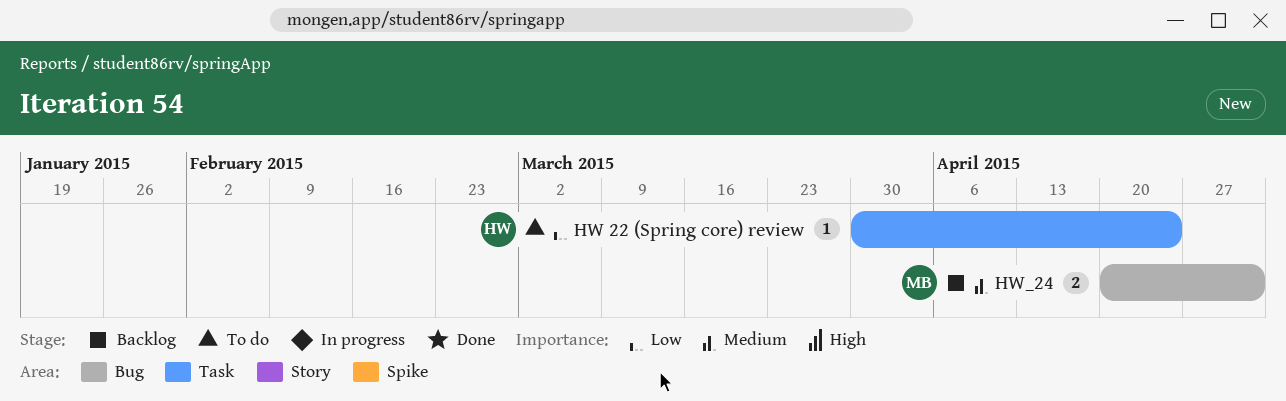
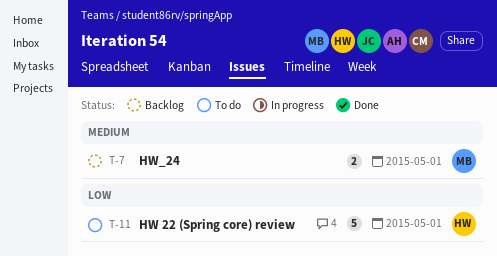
HW 22 (Spring core) review, estimate: 1 -> 5
HW 22 (Spring core) review, due: Apr 24 -> May 1

